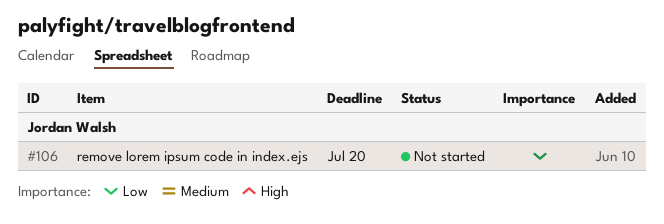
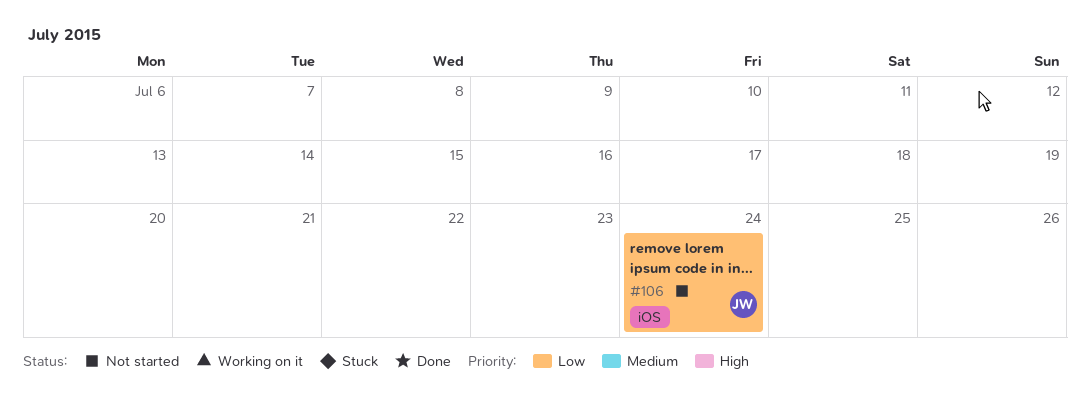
#106, due: Jul 20 -> Jul 24

